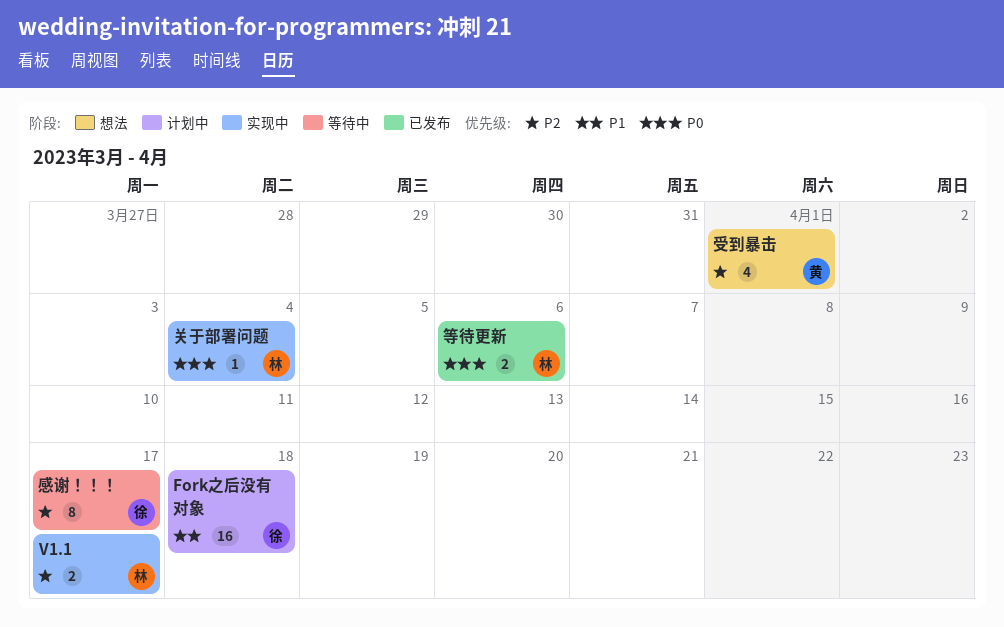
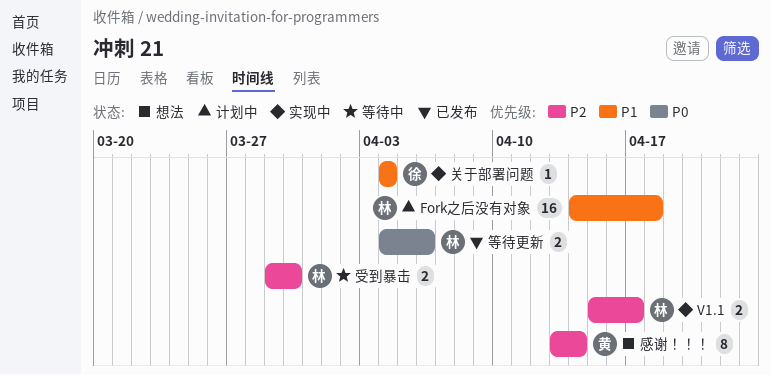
Fork之后没有对象, owner: 徐 -> 林
关于部署问题, owner: 林 -> 徐
关于部署问题, priority: P0 -> P1
受到暴击, status: 想法 -> 等待中
受到暴击, owner: 黄 -> 林
受到暴击, estimate: 4 -> 2
受到暴击, due: Apr 1 -> Mar 30
感谢！！！, status: 等待中 -> 想法
感谢！！！, owner: 徐 -> 黄
感谢！！！, due: Apr 17 -> Apr 14

